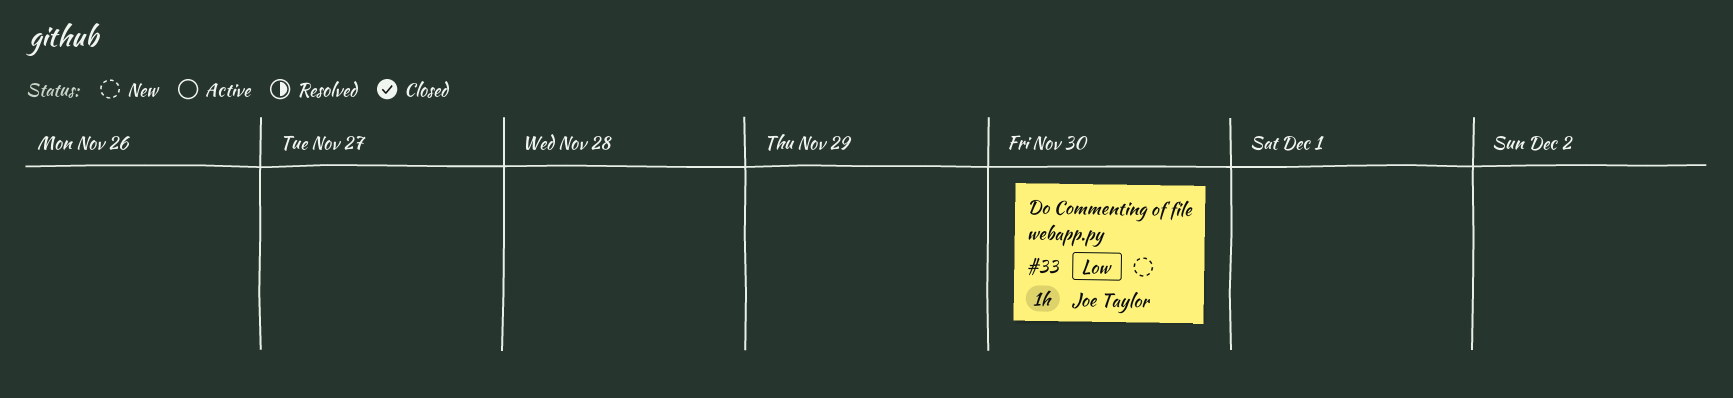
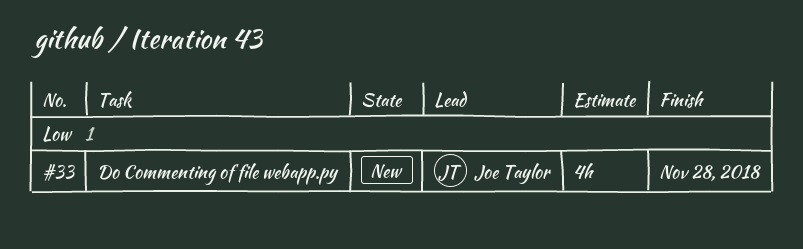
#33, estimate: 1h -> 4h
#33, due: Nov 30 -> Nov 28

